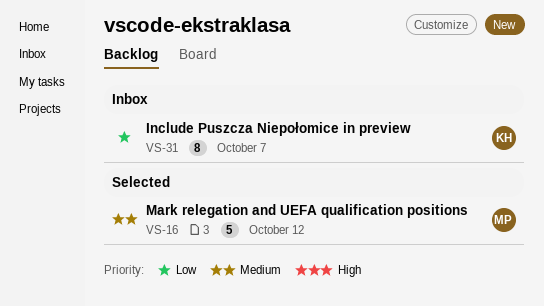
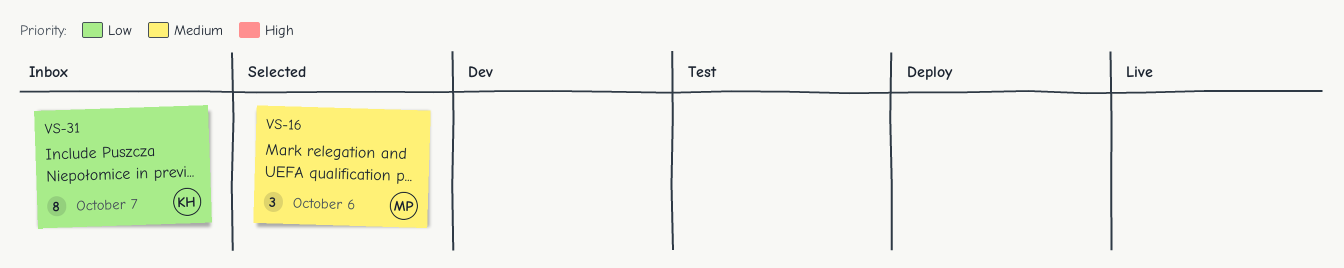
VS-16, estimate: 5 -> 3
VS-16, due: Oct 12 -> Oct 6

